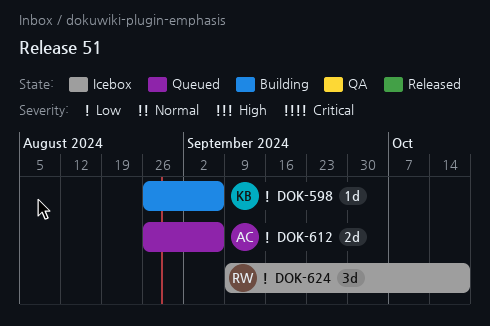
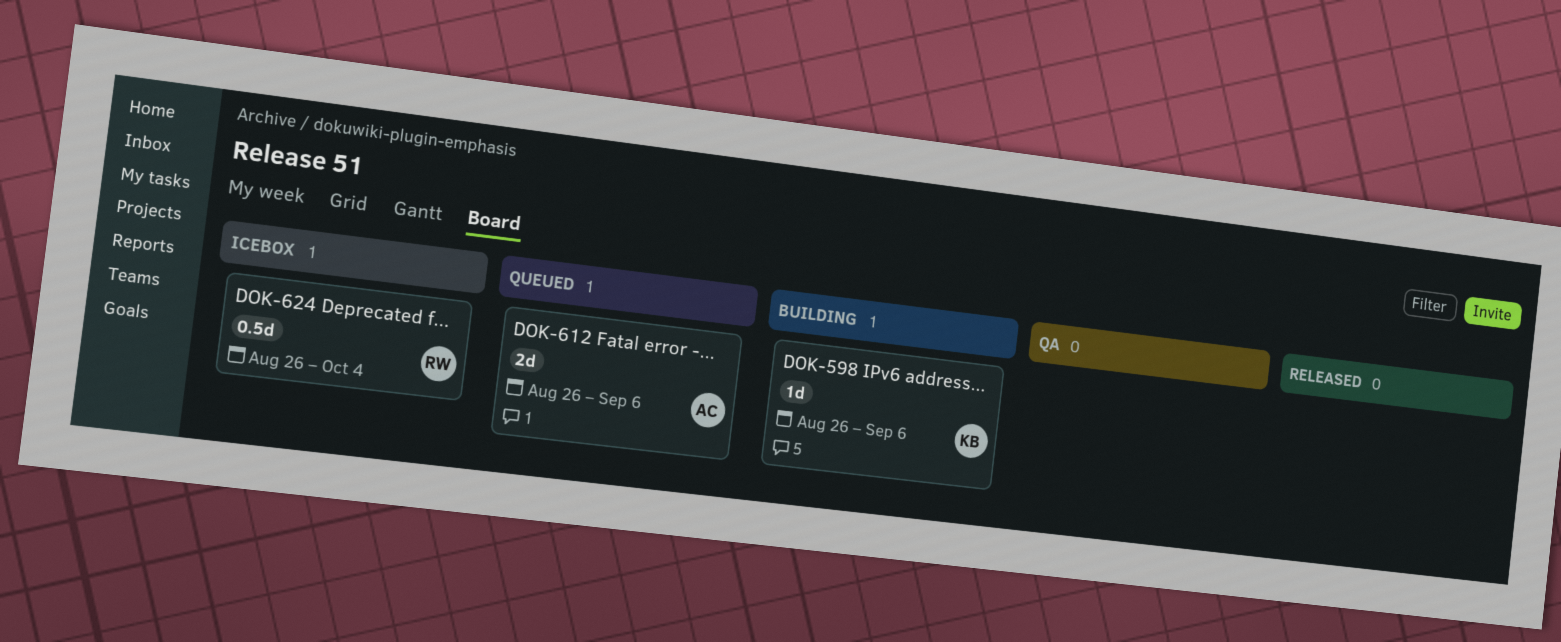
DOK-624, estimate: 3d -> 0.5d
DOK-624, start: Sep 9 -> Aug 26
DOK-624, due: Oct 18 -> Oct 4

